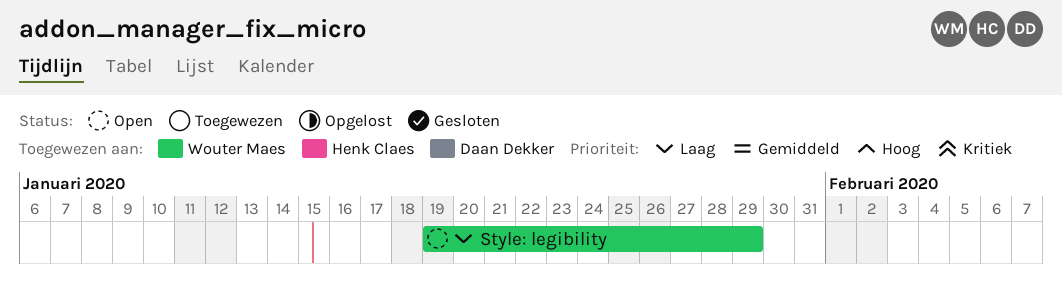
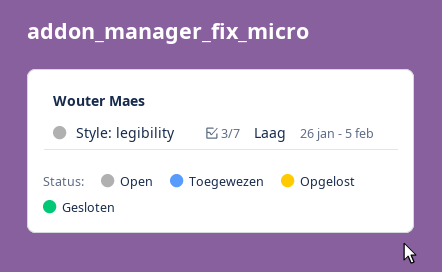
Style: legibility, start: Jan 19 -> Jan 26
Style: legibility, due: Jan 29 -> Feb 5

